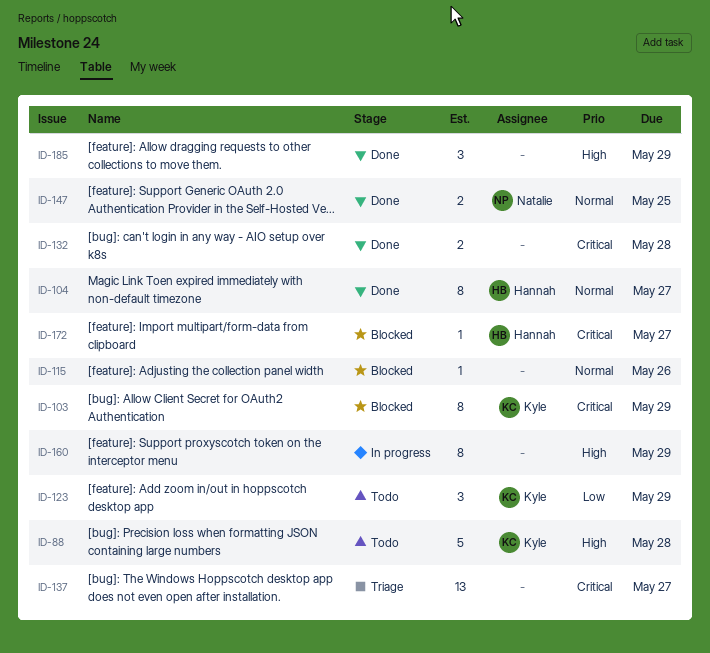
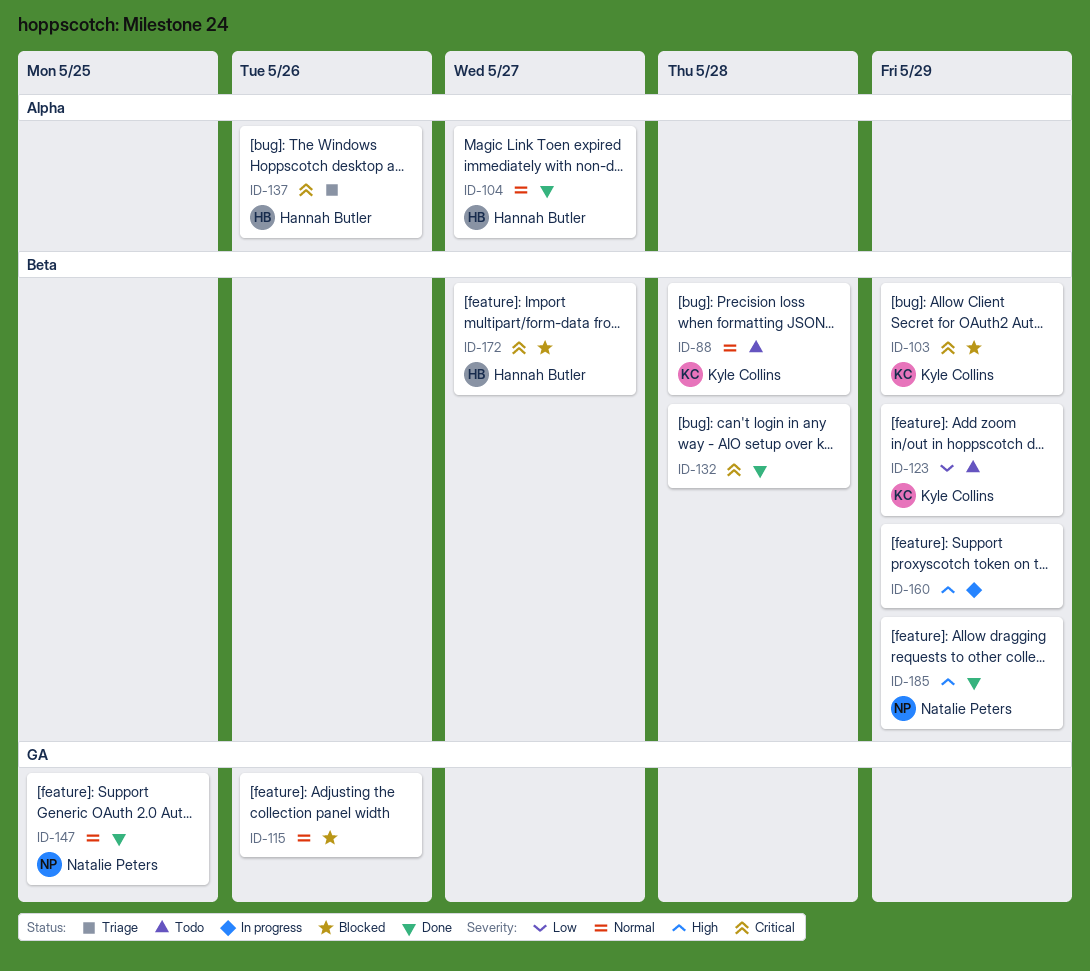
ID-88, priority: High -> Normal
ID-137, owner: none -> Hannah Butler
ID-137, due: May 27 -> May 26
ID-185, owner: none -> Natalie Peters

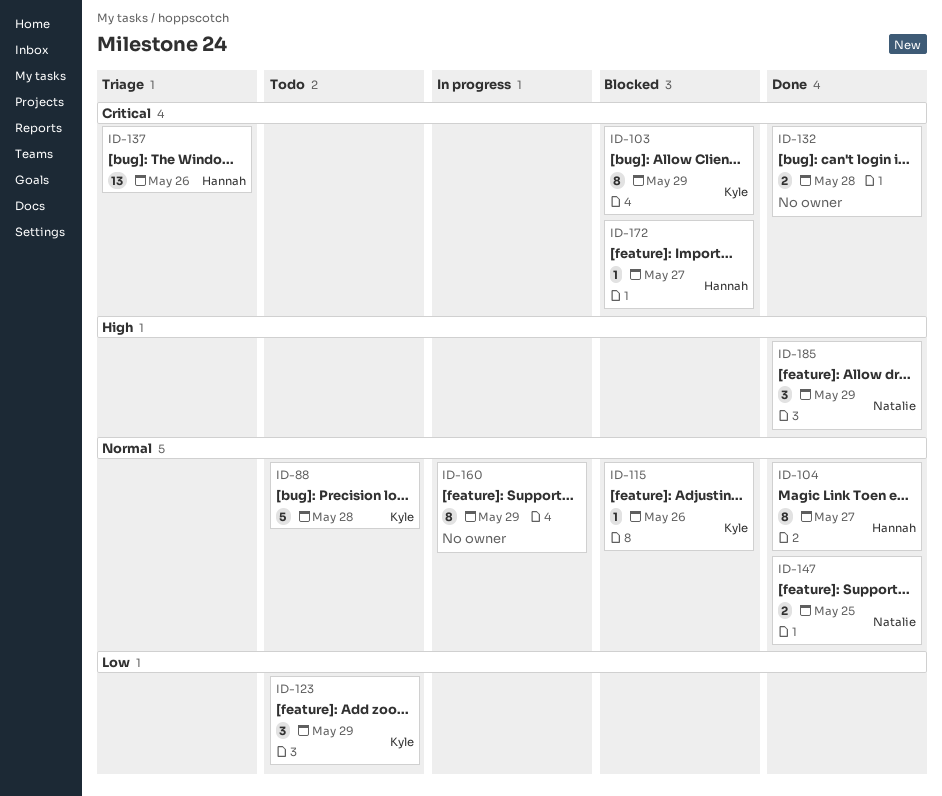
ID-115, owner: none -> Kyle Collins
ID-160, priority: High -> Normal

